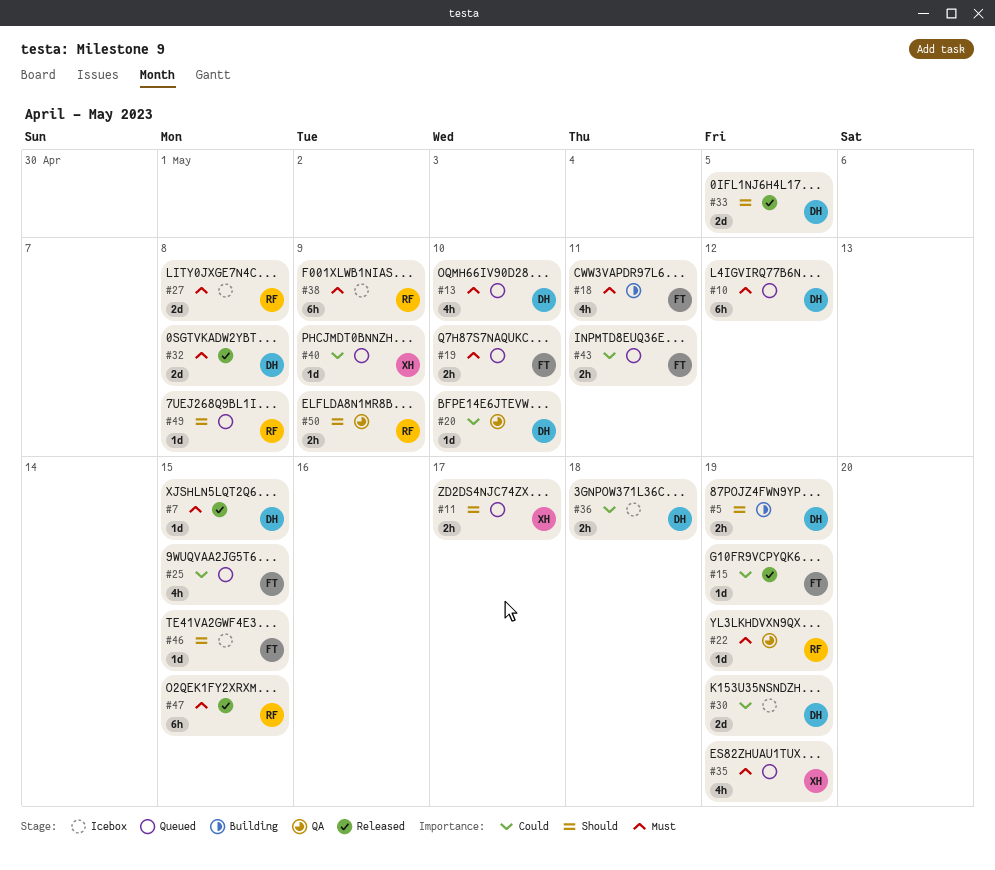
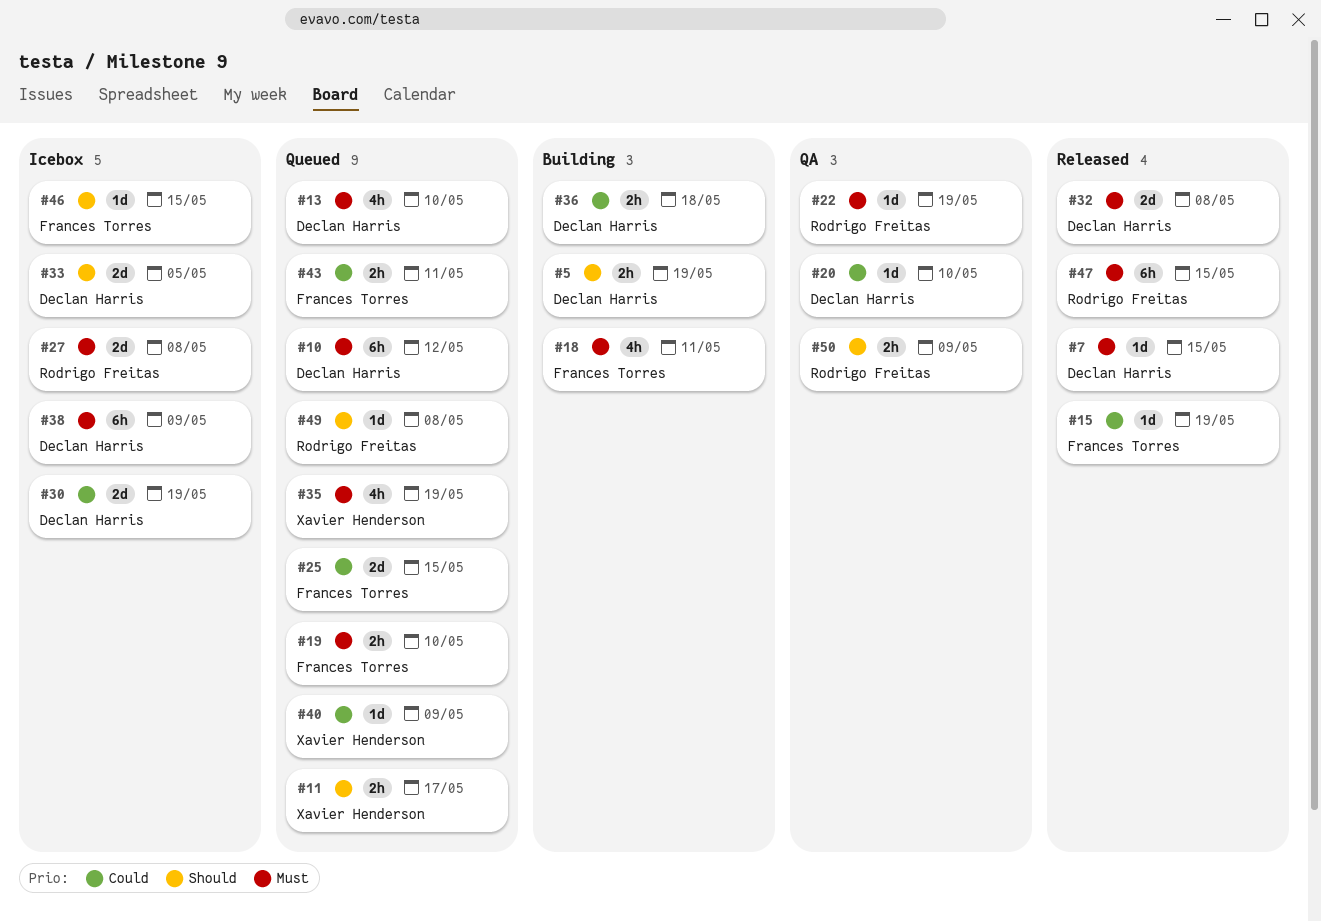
#25, estimate: 4h -> 2d
#33, status: Released -> Icebox
#36, status: Icebox -> Building
#38, owner: Rodrigo Freitas -> Declan Harris

